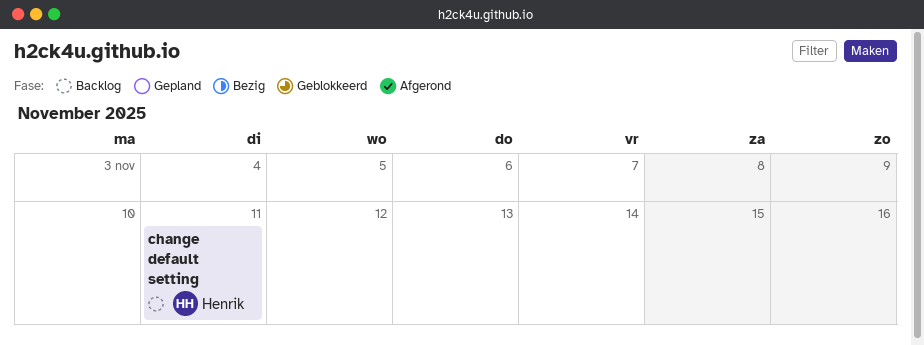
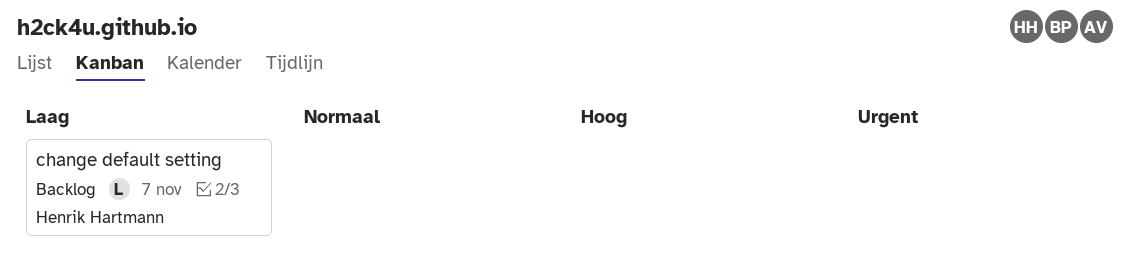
change default setting, due: Nov 11 -> Nov 7

